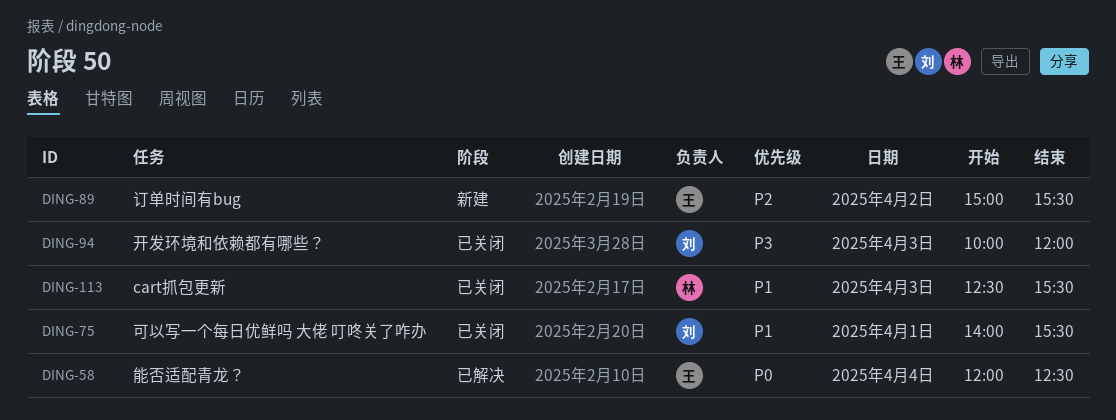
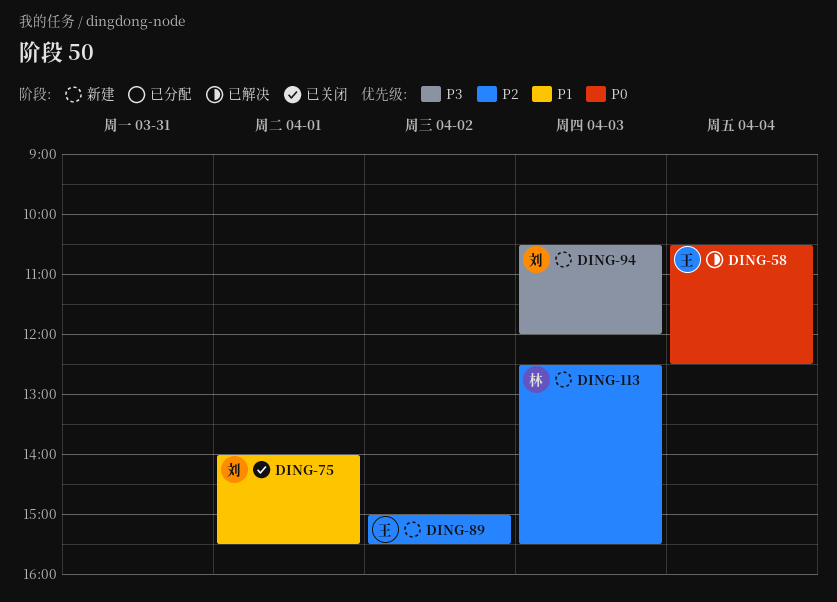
DING-58, begins: 12:00 -> 10:30
DING-94, status: 已关闭 -> 新建
DING-94, begins: 10:00 -> 10:30
DING-113, status: 已关闭 -> 新建
DING-113, priority: P1 -> P2

